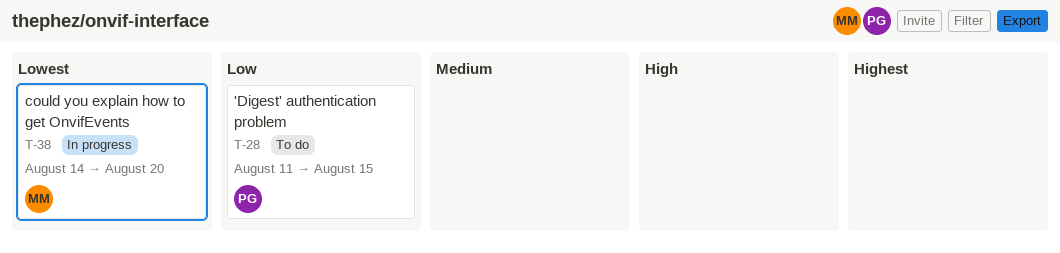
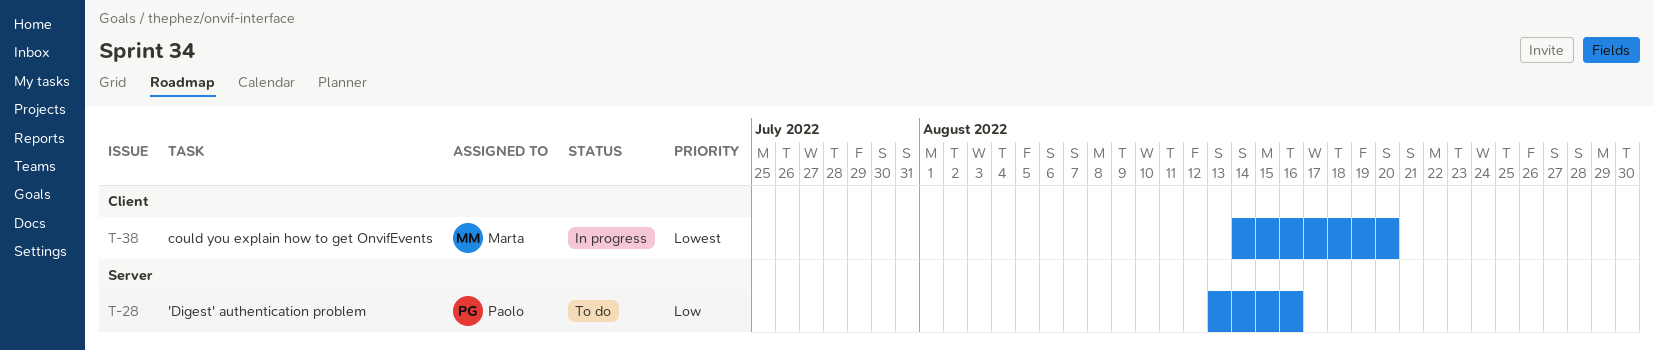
T-28, start: Aug 11 -> Aug 13
T-28, due: Aug 15 -> Aug 16

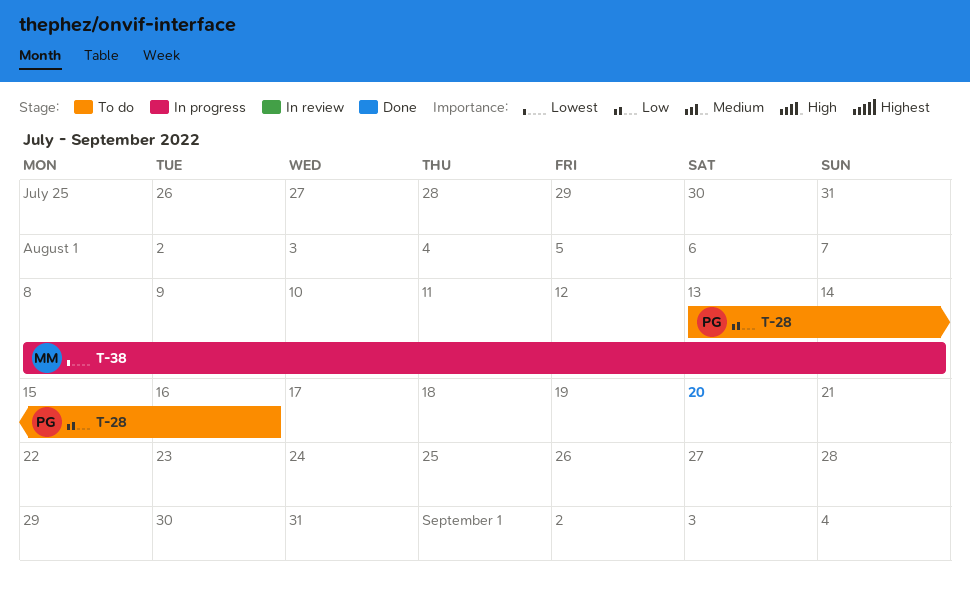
T-38, start: Aug 14 -> Aug 8
T-38, due: Aug 20 -> Aug 14

